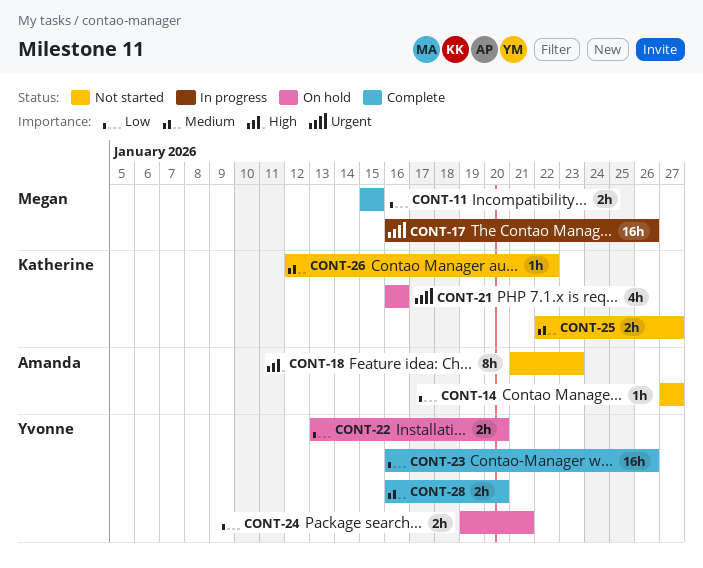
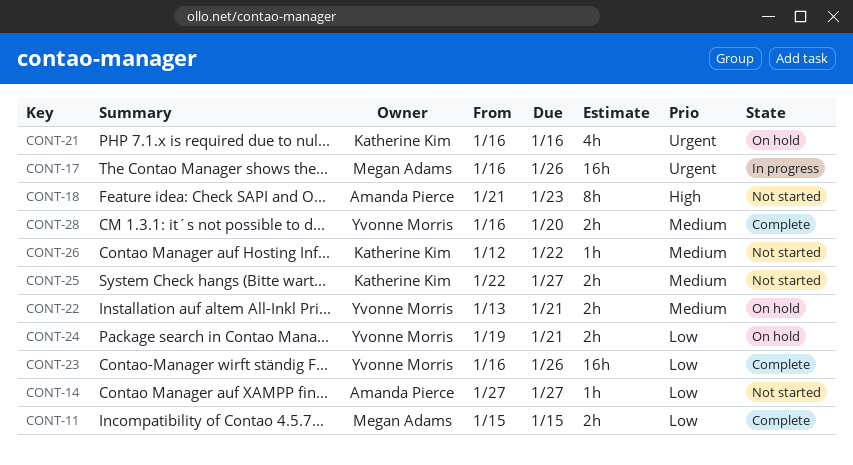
CONT-22, priority: Low -> Medium
CONT-22, due: Jan 20 -> Jan 21

